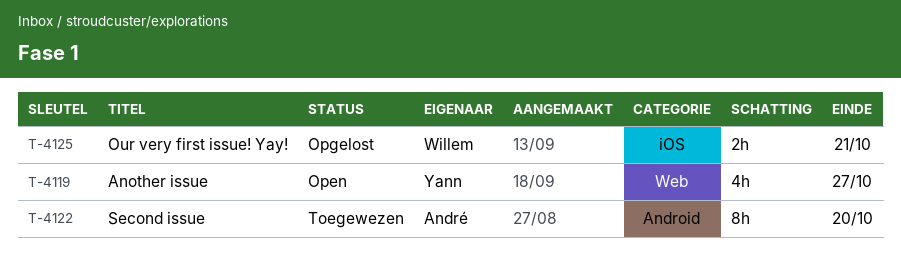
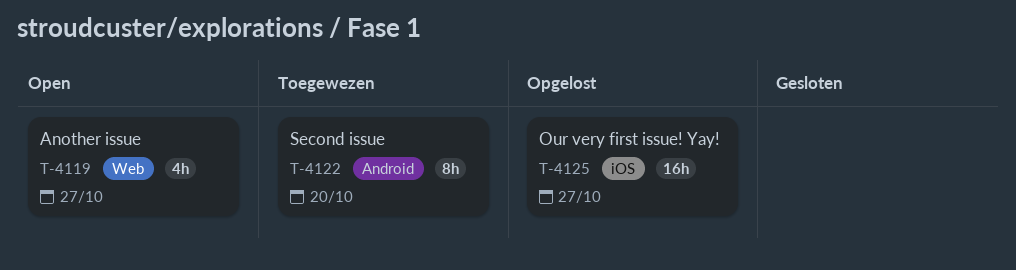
T-4125, estimate: 2h -> 16h
T-4125, due: Oct 21 -> Oct 27

